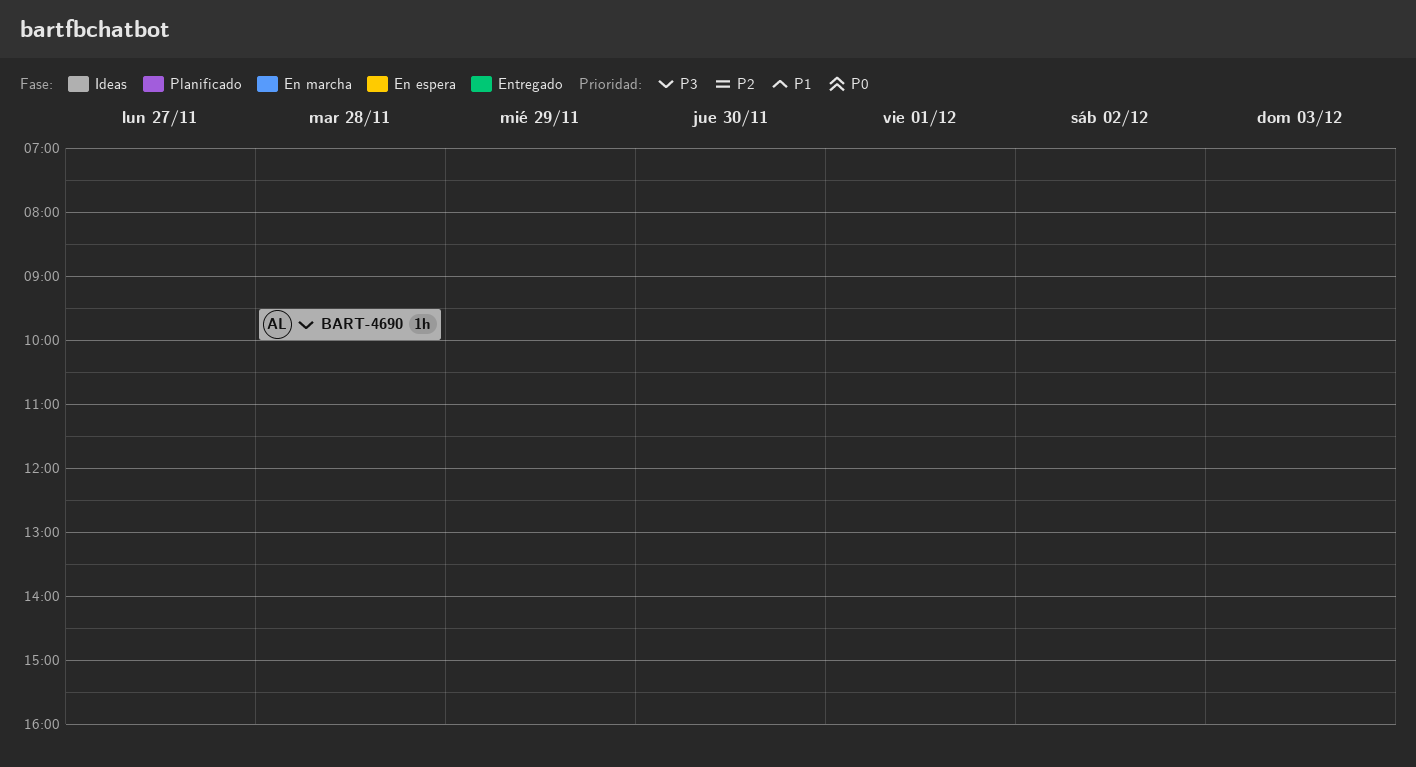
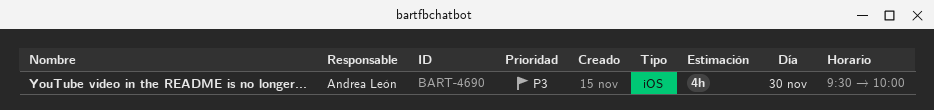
BART-4690, estimate: 1h -> 4h
BART-4690, day: Nov 28 -> Nov 30

